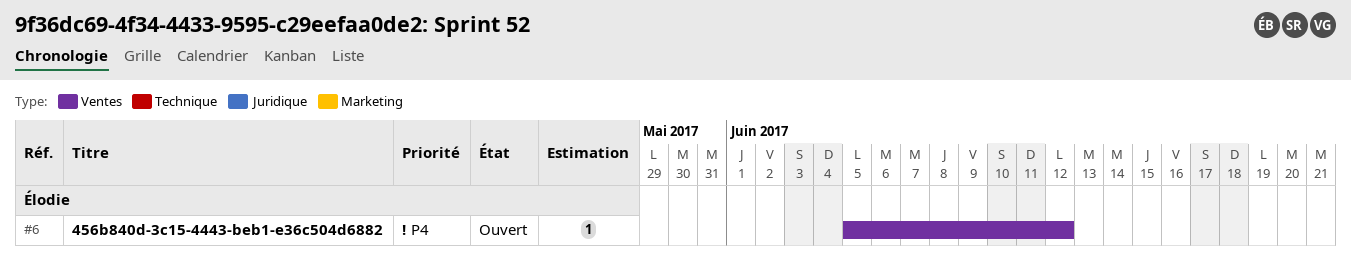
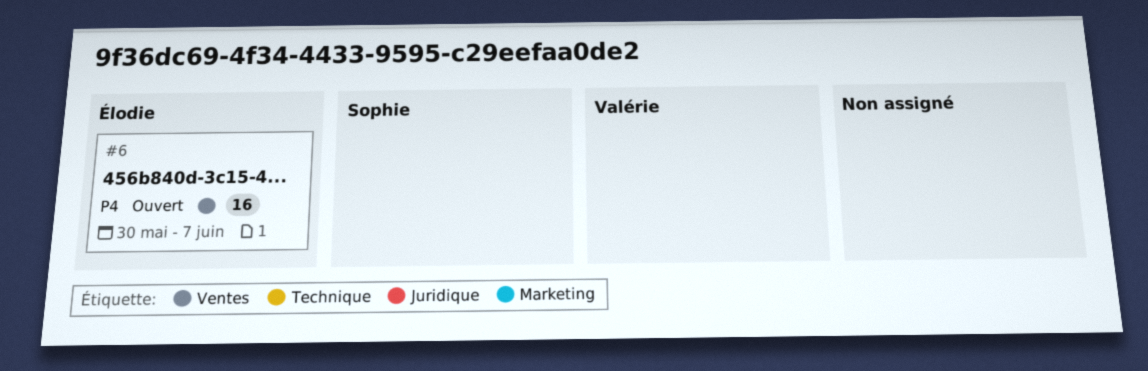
#6, estimate: 1 -> 16
#6, start: Jun 5 -> May 30
#6, due: Jun 12 -> Jun 7

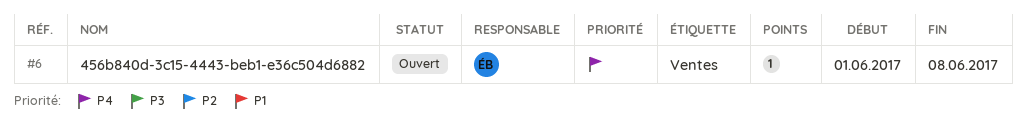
#6, estimate: 16 -> 1
#6, start: May 30 -> Jun 1
#6, due: Jun 7 -> Jun 8

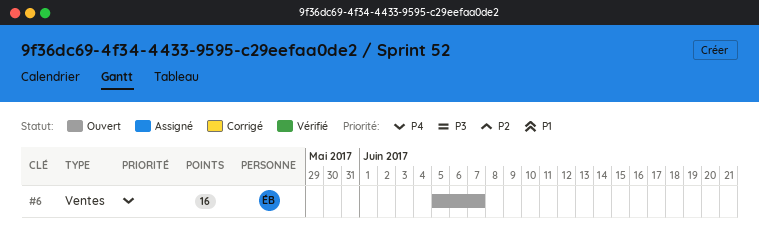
#6, estimate: 1 -> 16
#6, start: Jun 1 -> Jun 5
#6, due: Jun 8 -> Jun 7

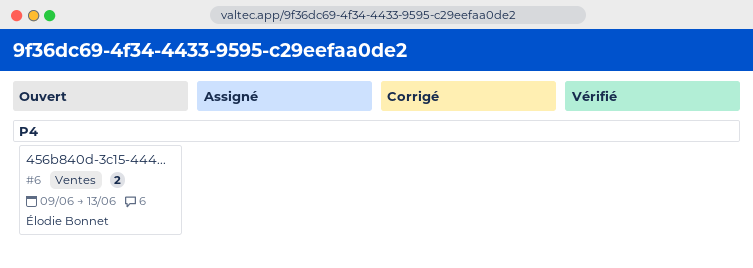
#6, estimate: 16 -> 2
#6, start: Jun 5 -> Jun 9
#6, due: Jun 7 -> Jun 13

